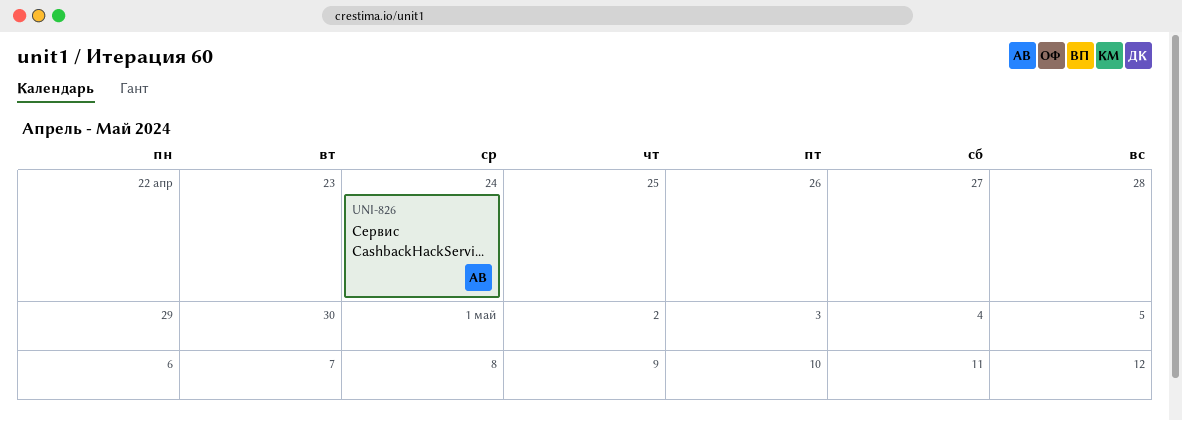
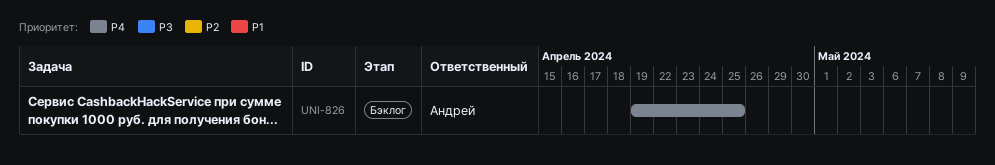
UNI-826, due: Apr 24 -> Apr 25

